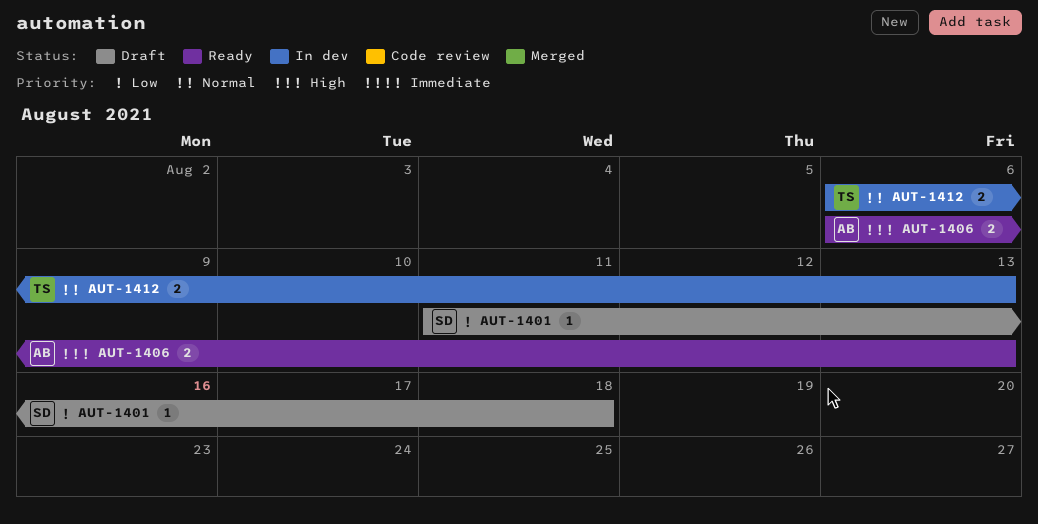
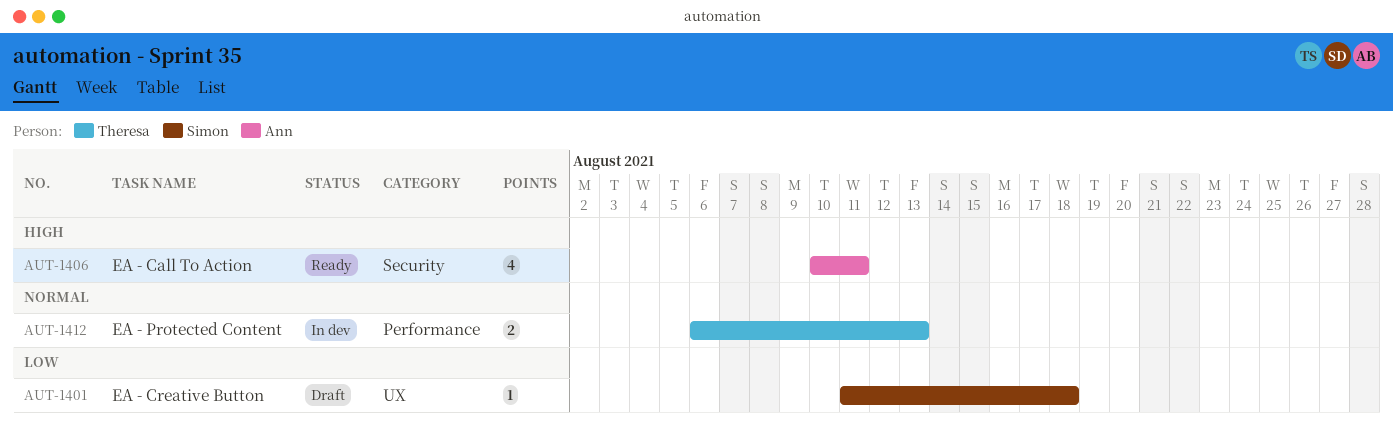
AUT-1406, estimate: 2 -> 4
AUT-1406, start: Aug 6 -> Aug 10
AUT-1406, due: Aug 13 -> Aug 11

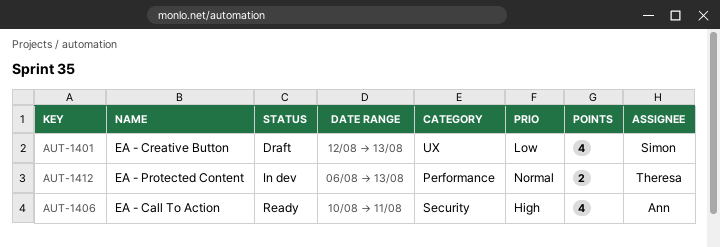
AUT-1401, estimate: 1 -> 4
AUT-1401, start: Aug 11 -> Aug 12
AUT-1401, due: Aug 18 -> Aug 13

